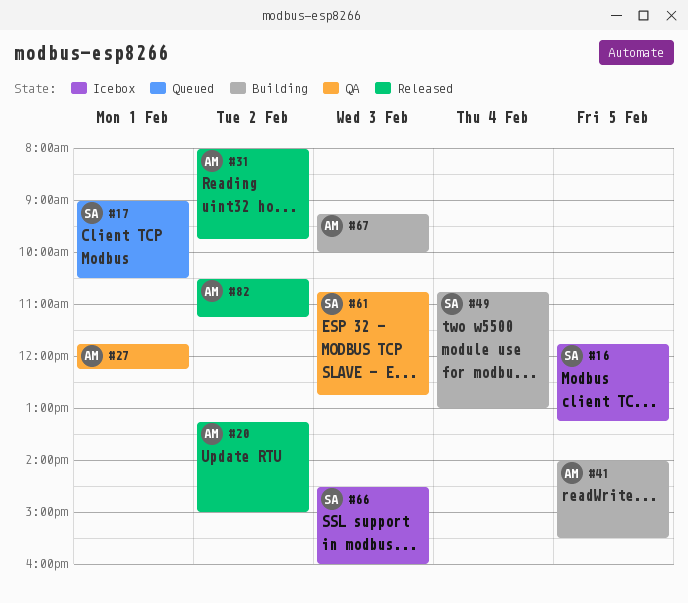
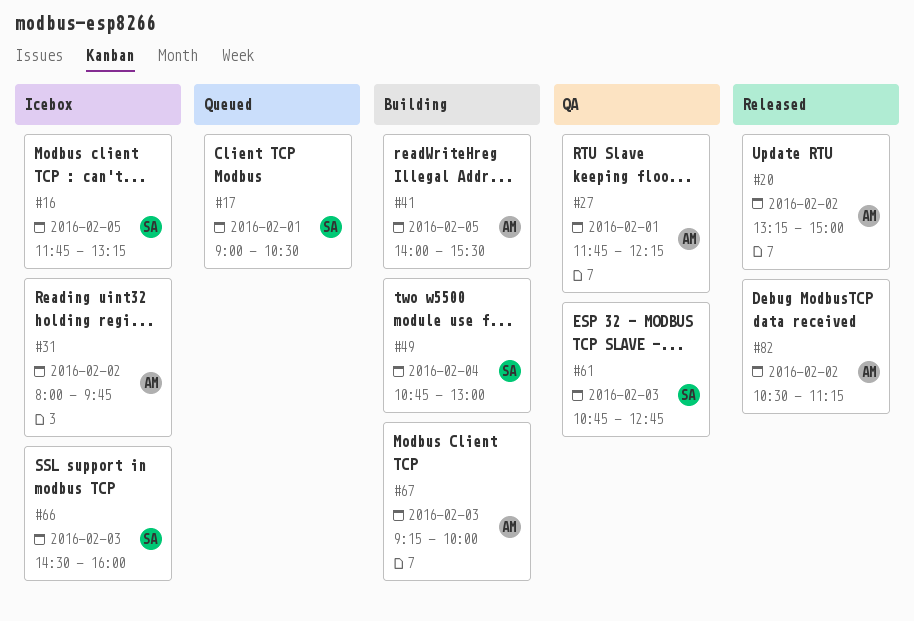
#31, status: Released -> Icebox

